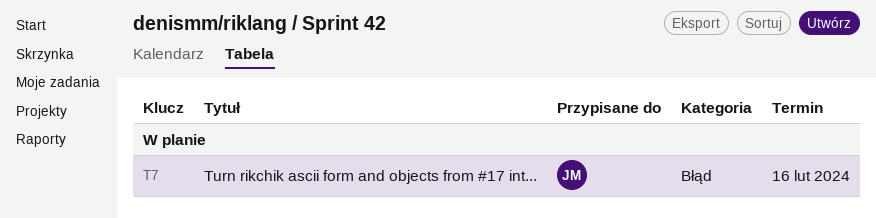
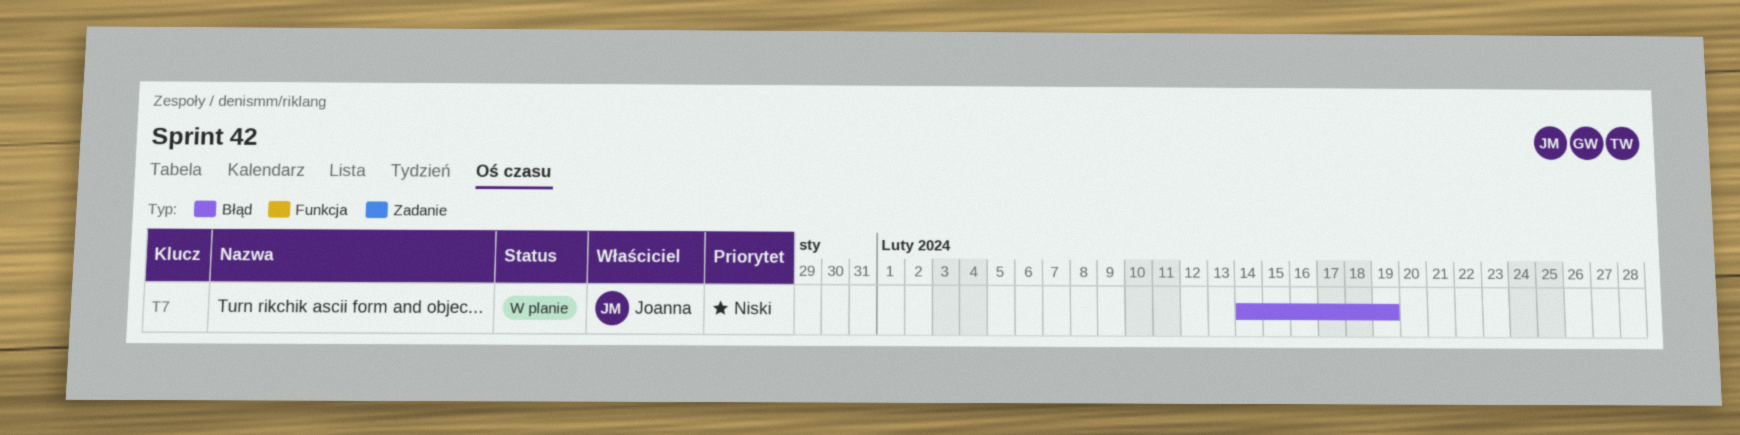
T7, due: Feb 16 -> Feb 19

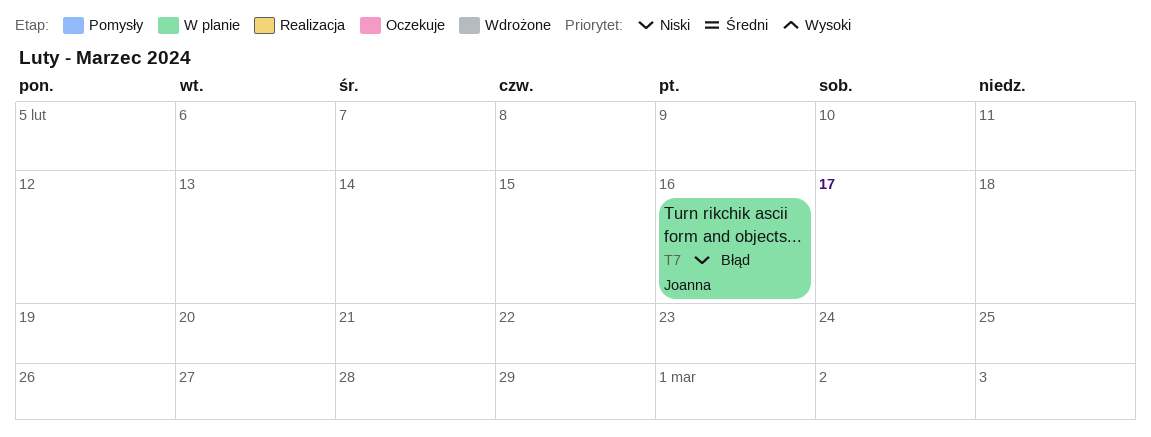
T7, due: Feb 19 -> Feb 16

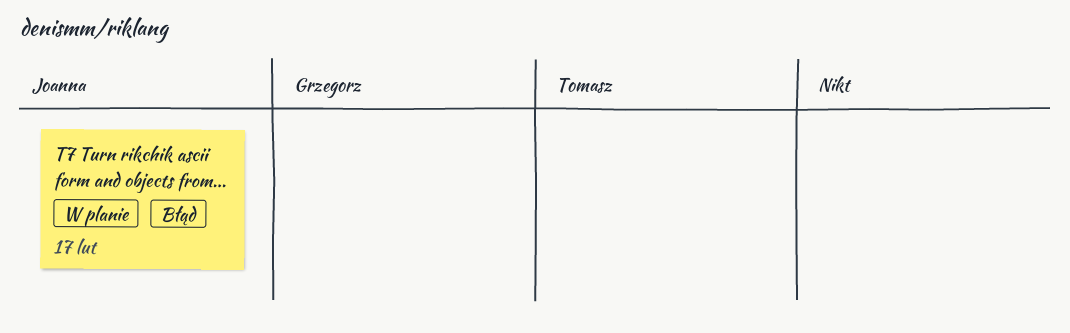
T7, due: Feb 16 -> Feb 17

